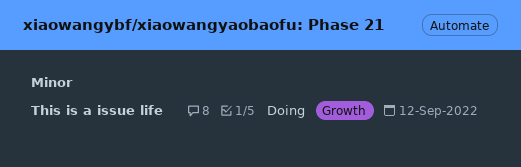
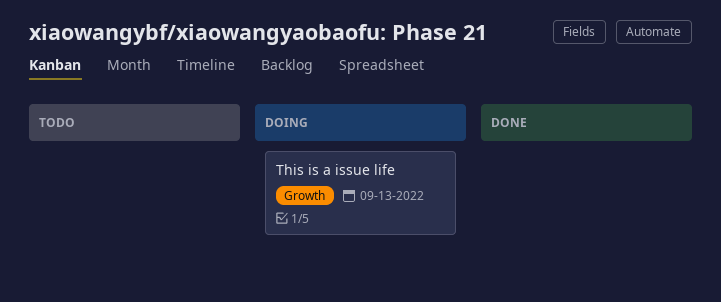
This is a issue life, due: Sep 12 -> Sep 13

